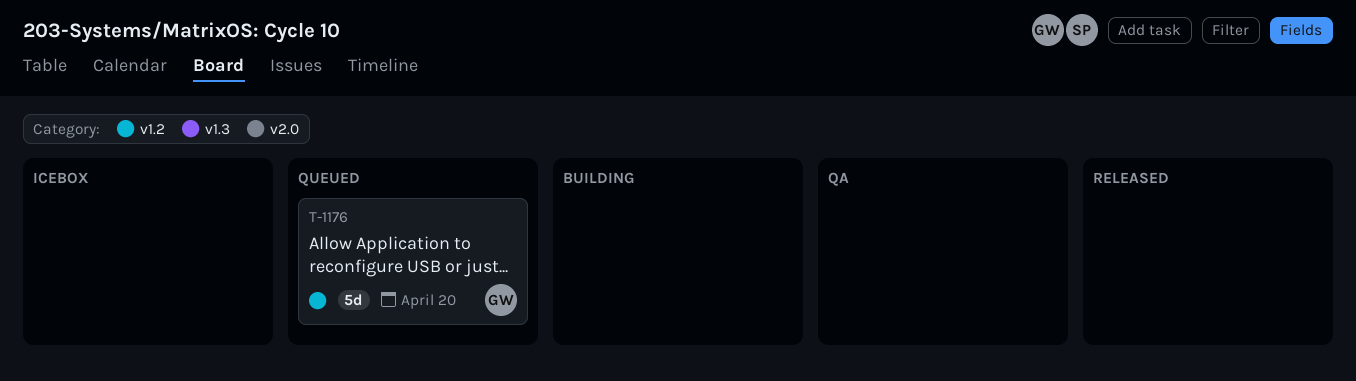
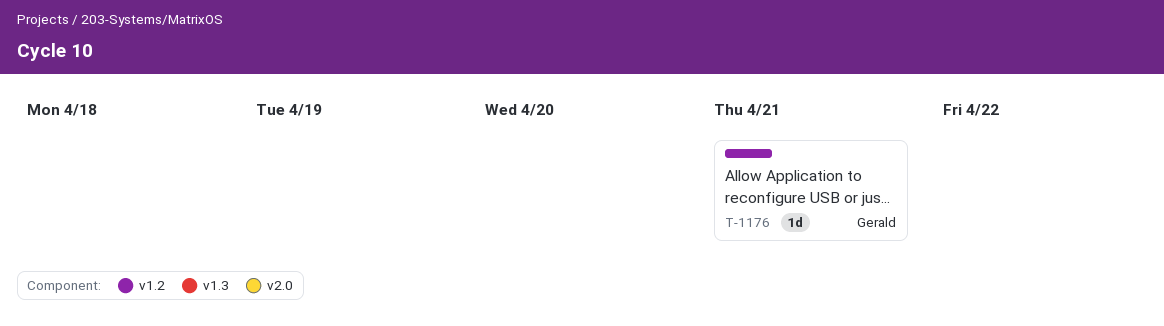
T-1176, estimate: 5d -> 1d
T-1176, due: Apr 20 -> Apr 21

